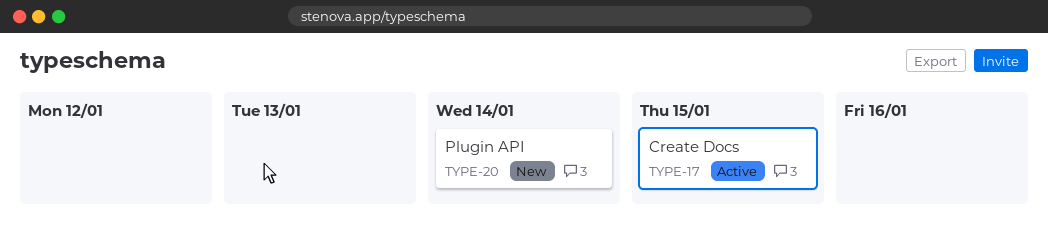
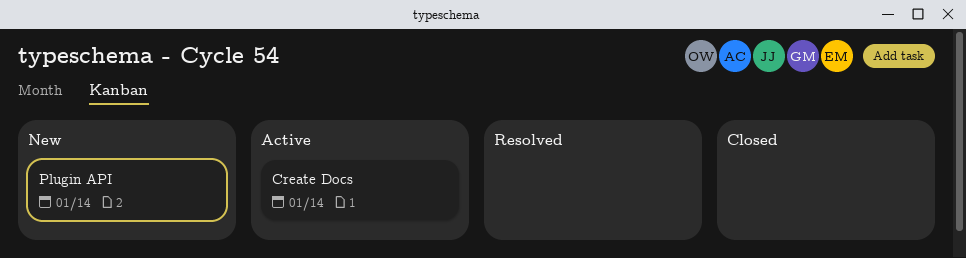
Create Docs, due: Jan 15 -> Jan 14

